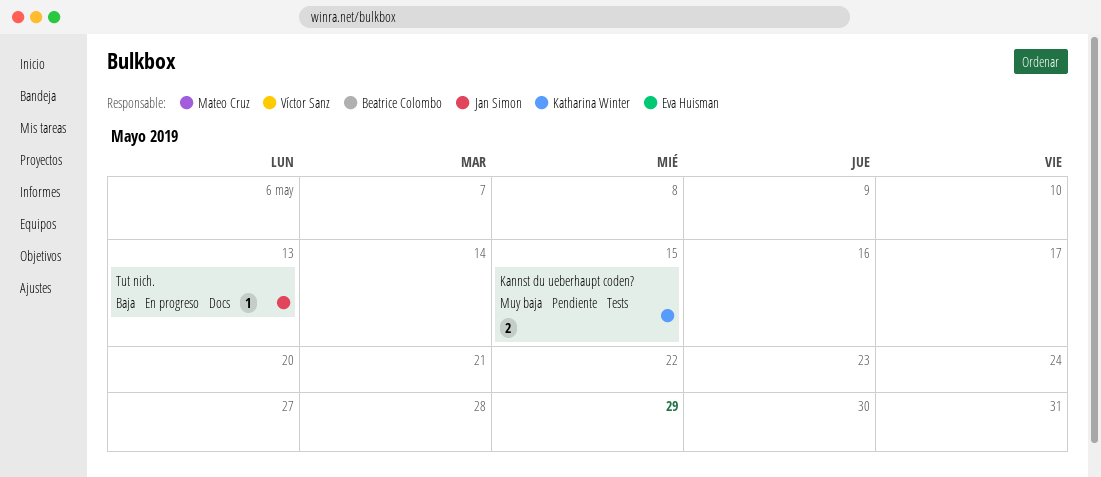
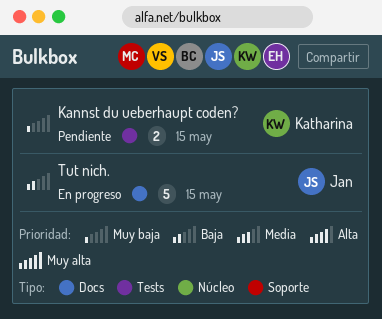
Tut nich., estimate: 1 -> 5
Tut nich., due: May 13 -> May 15

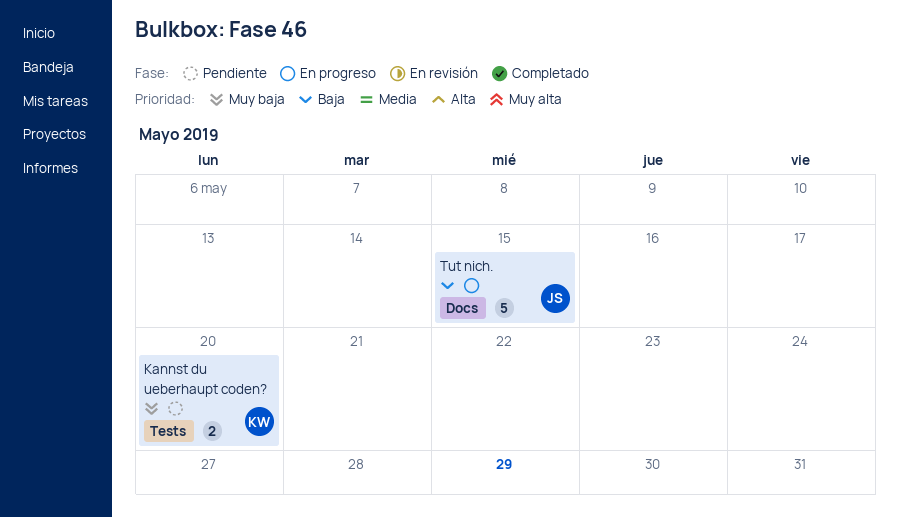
Kannst du ueberhaupt coden?, due: May 15 -> May 20

